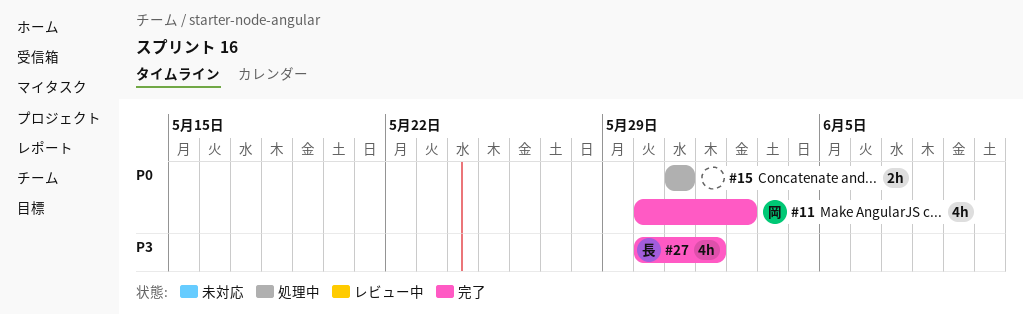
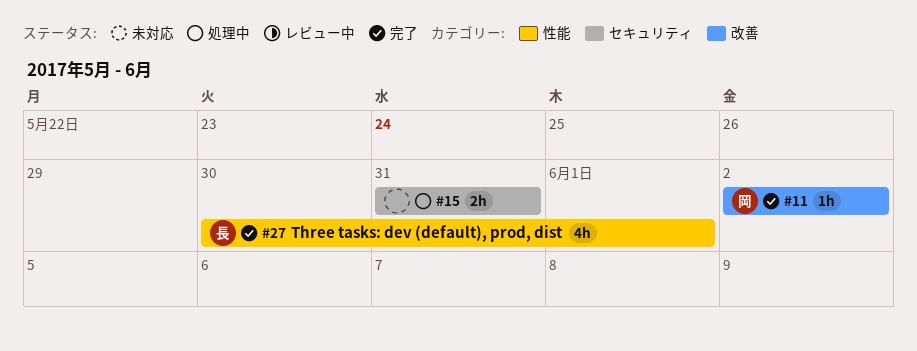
#11, estimate: 4h -> 1h
#11, start: May 30 -> Jun 2

